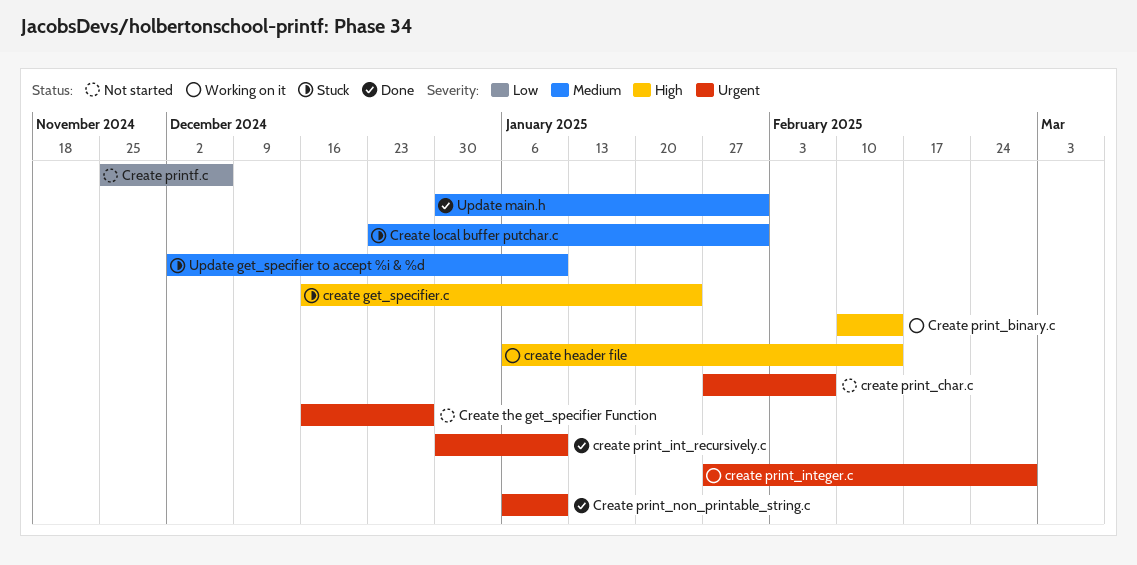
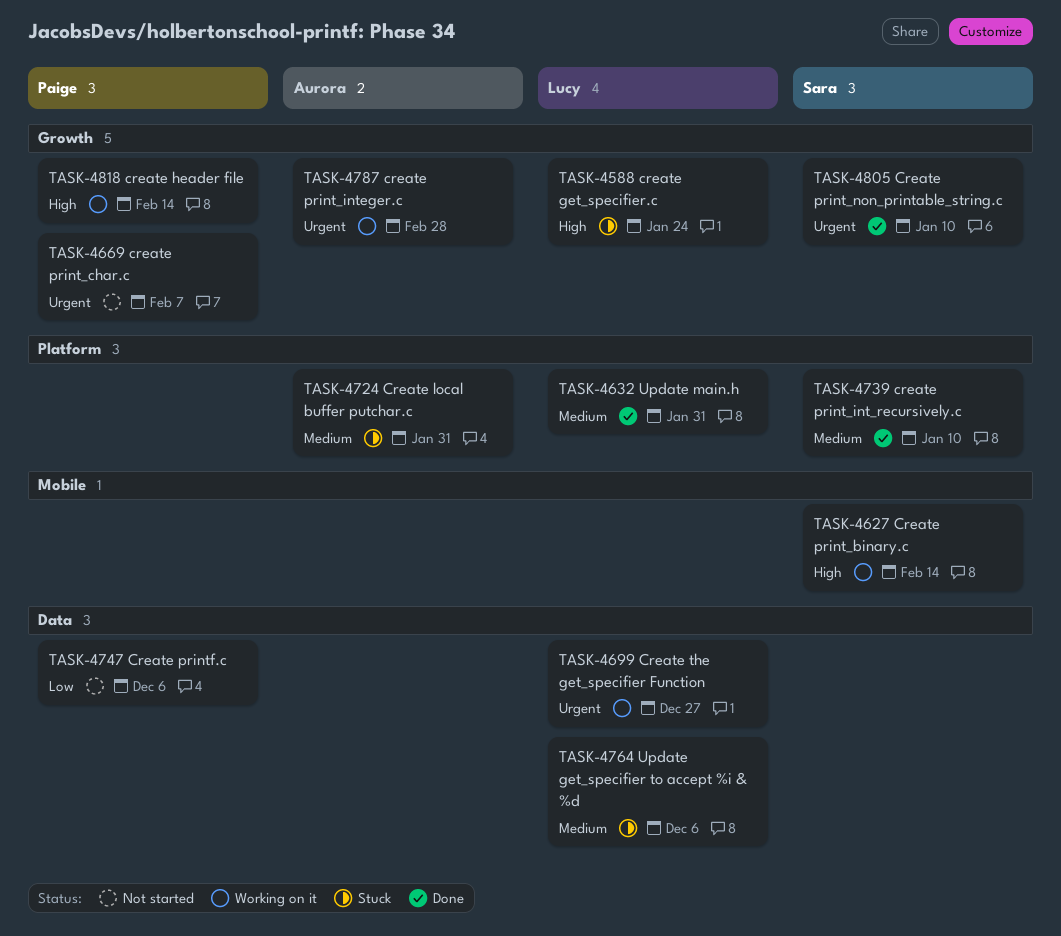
create print_int_recursively.c, priority: Urgent -> Medium
Create the get_specifier Function, status: Not started -> Working on it
Update get_specifier to accept %i & %d, due: Jan 10 -> Dec 6

